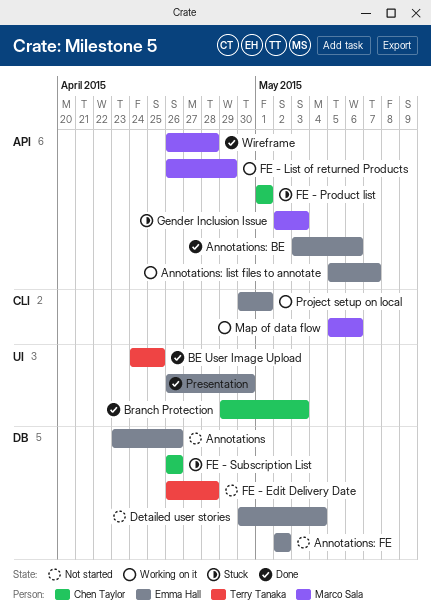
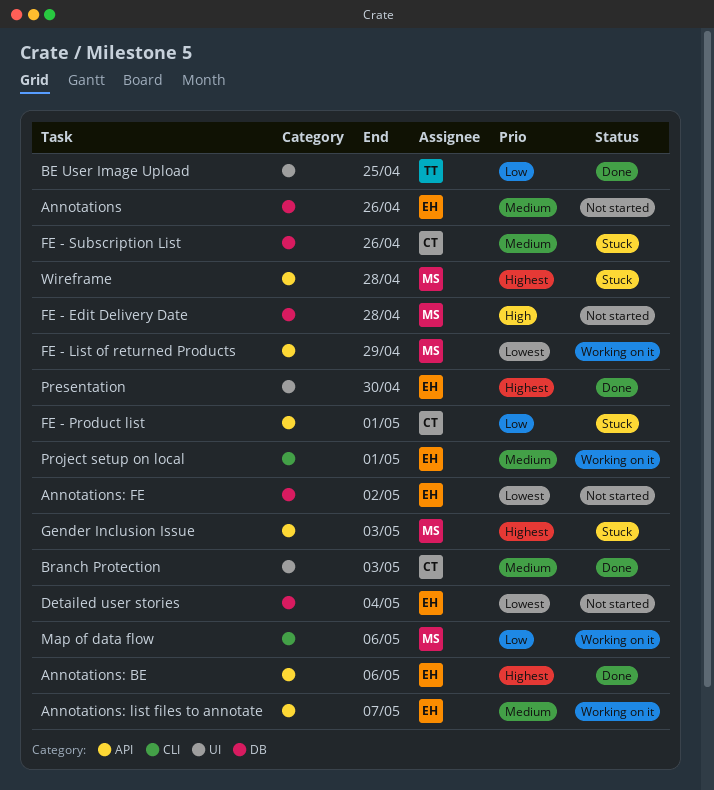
FE - Edit Delivery Date, owner: Terry Tanaka -> Marco Sala
Wireframe, status: Done -> Stuck

